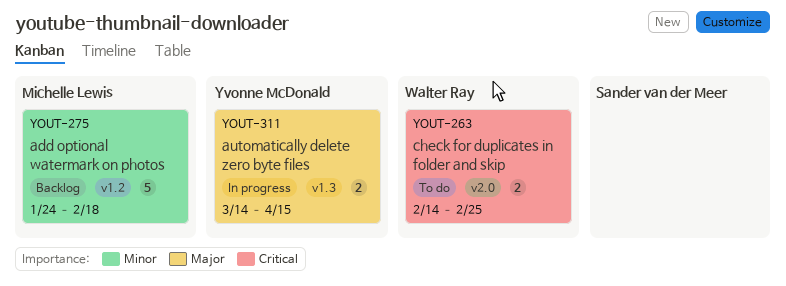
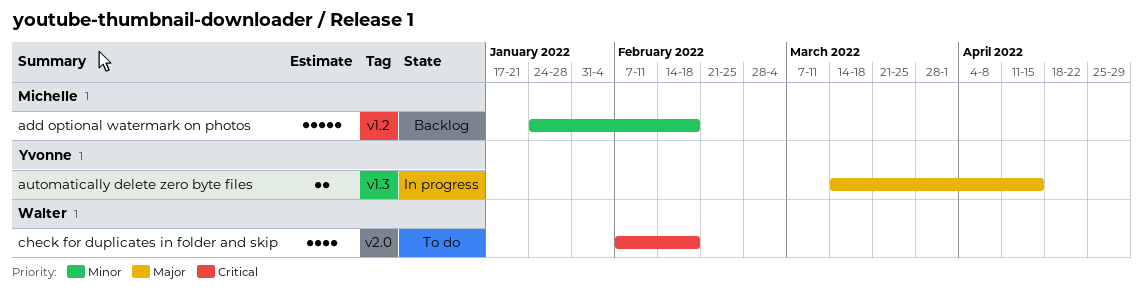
check for duplicates in folder and skip, estimate: 2 -> 4
check for duplicates in folder and skip, start: Feb 14 -> Feb 7
check for duplicates in folder and skip, due: Feb 25 -> Feb 18

